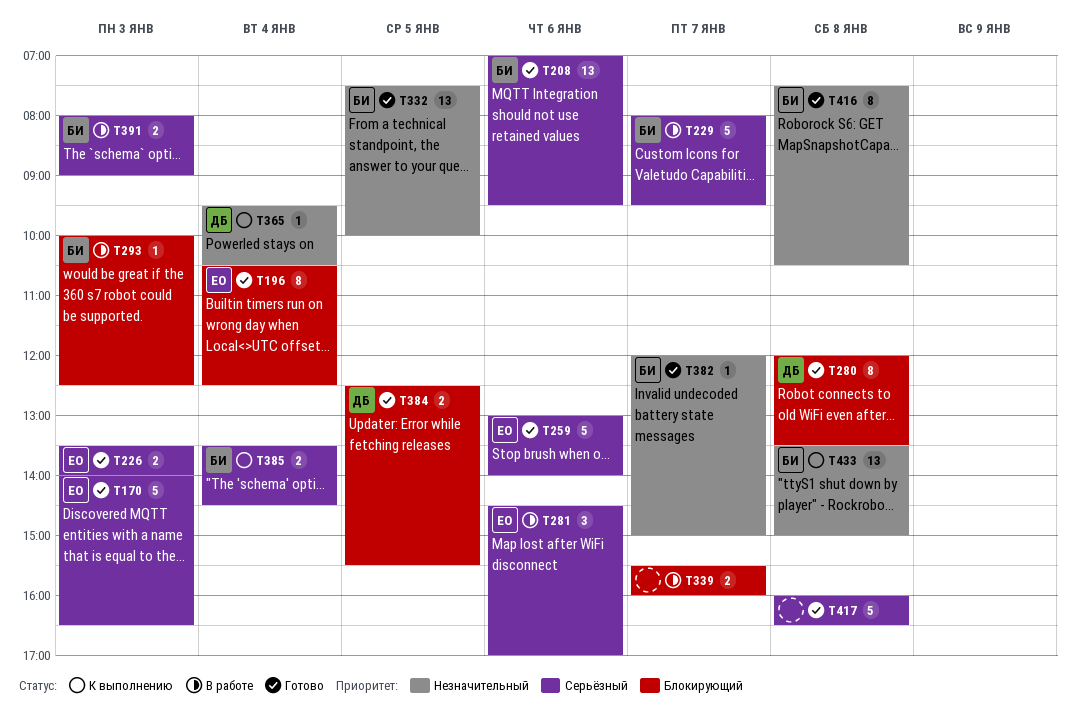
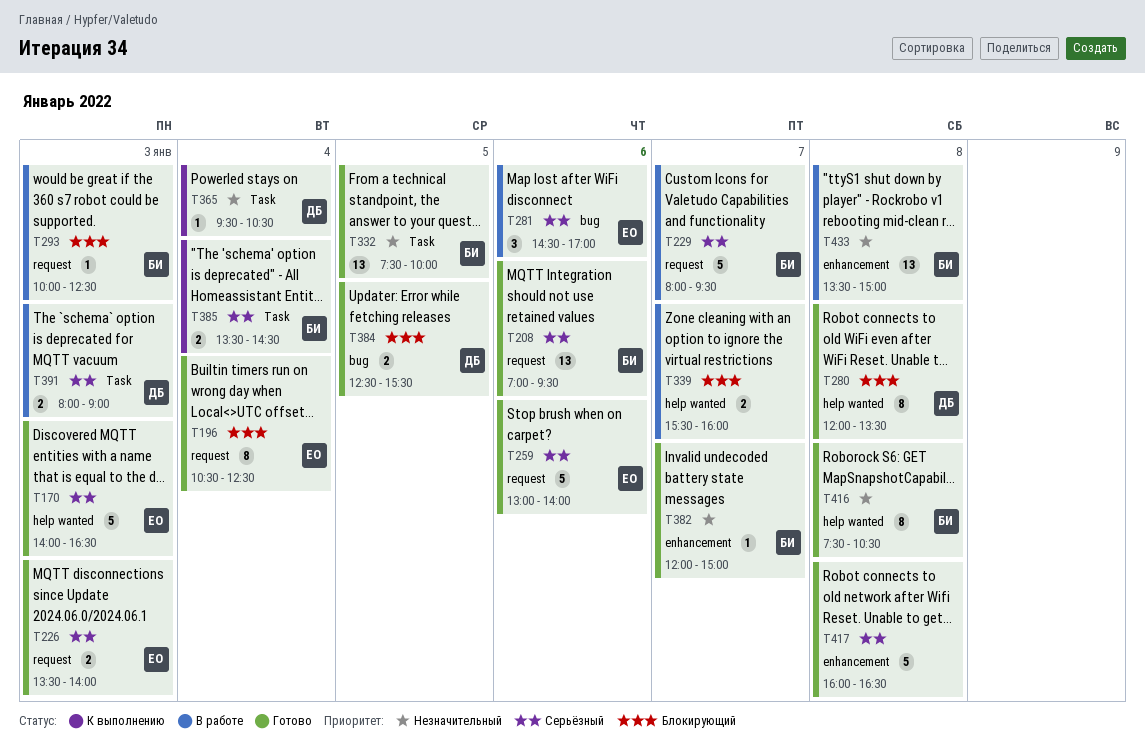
T391, owner: БИ -> ДБ
T433, status: К выполнению -> В работе

